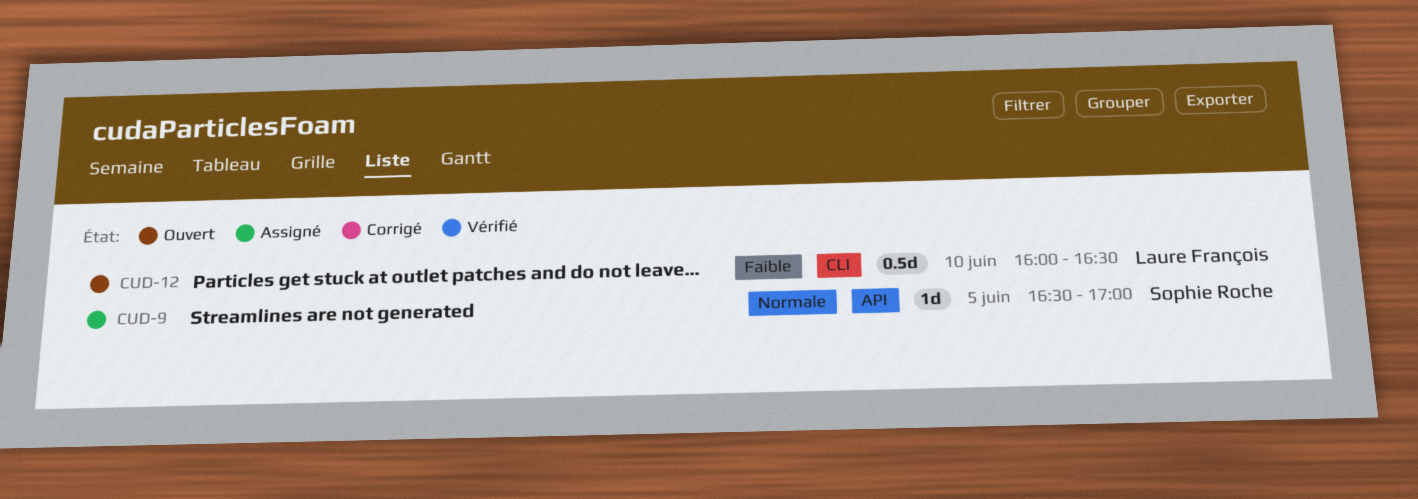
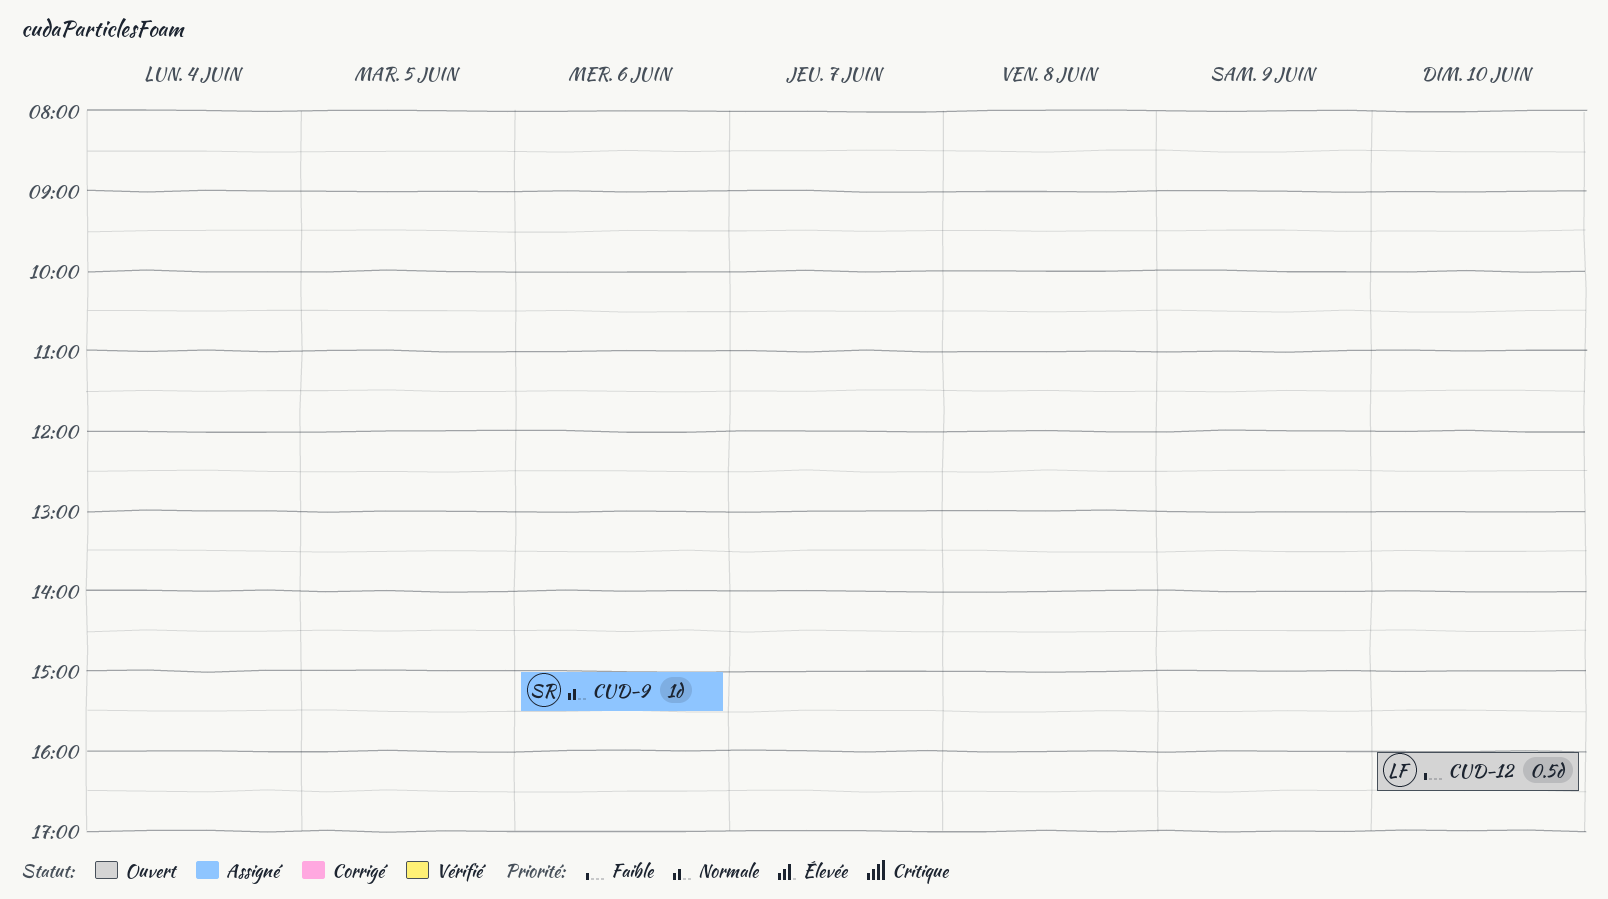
CUD-9, day: Jun 5 -> Jun 6
CUD-9, begins: 16:30 -> 15:00
CUD-9, ends: 17:00 -> 15:30

